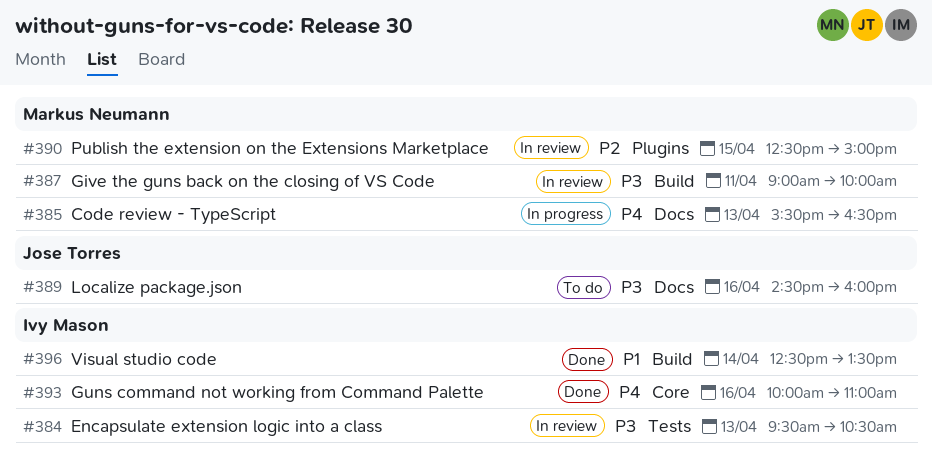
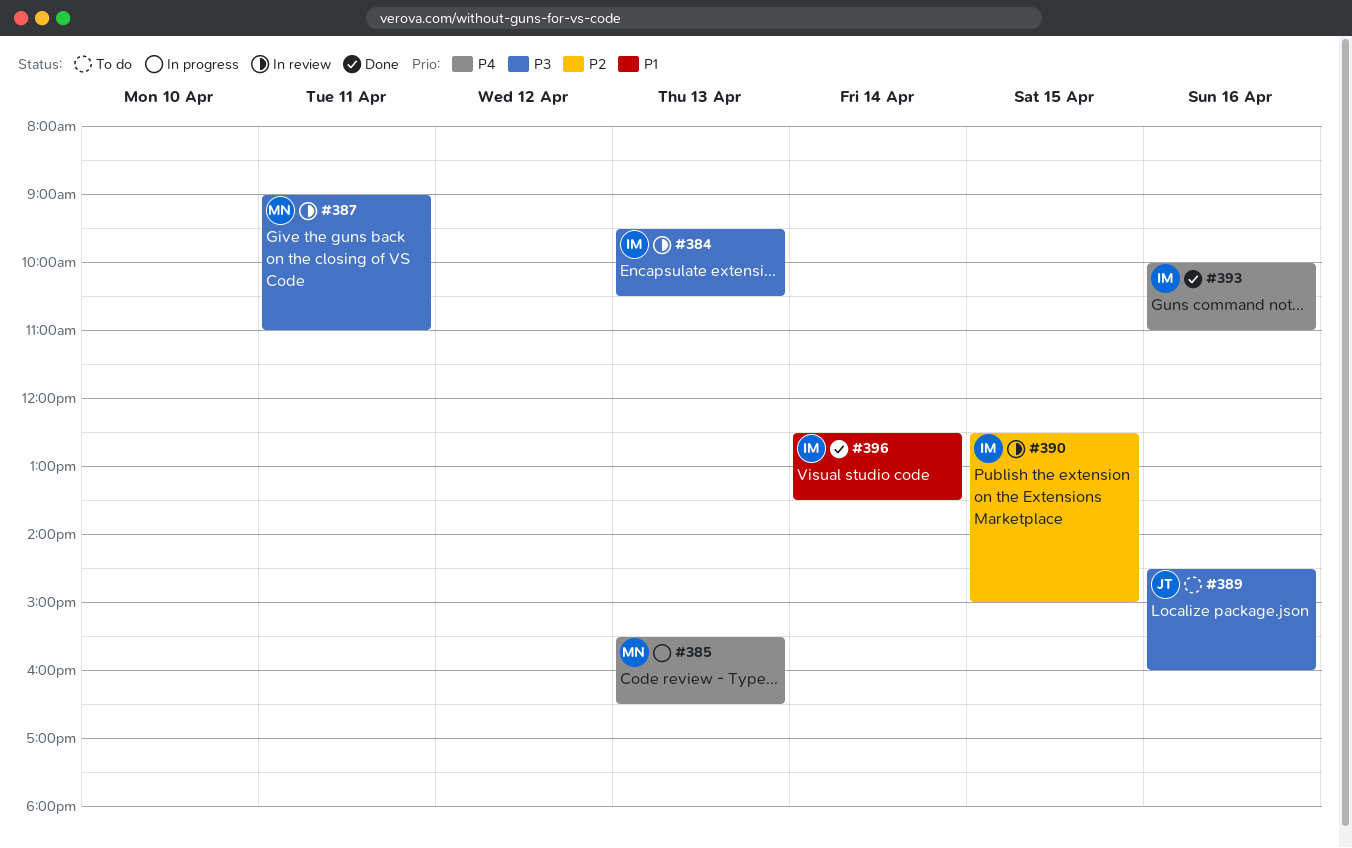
#387, ends: 10:00 -> 11:00
#390, owner: Markus Neumann -> Ivy Mason

